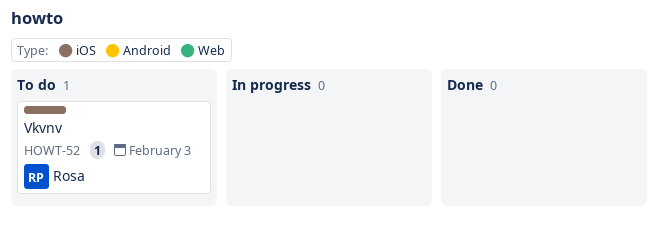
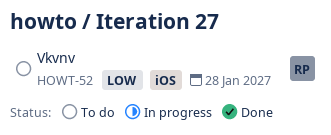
HOWT-52, due: Feb 3 -> Jan 28

